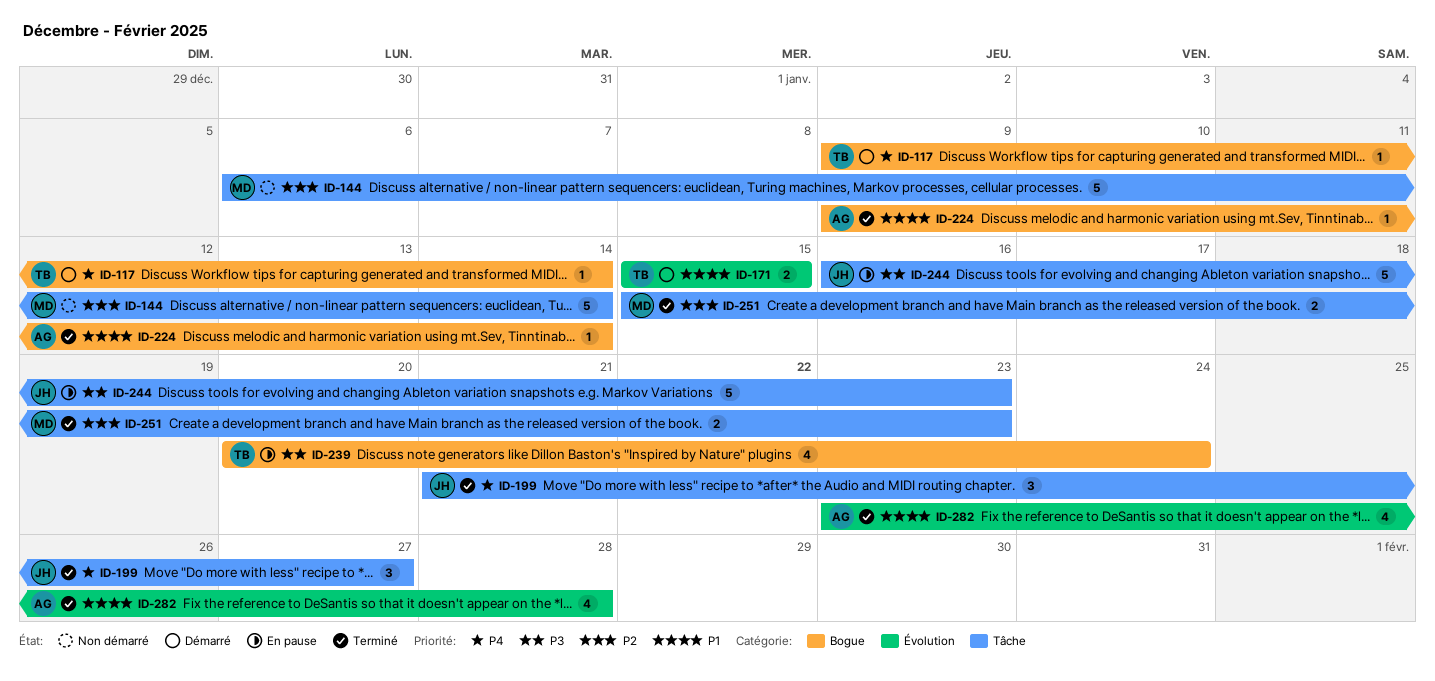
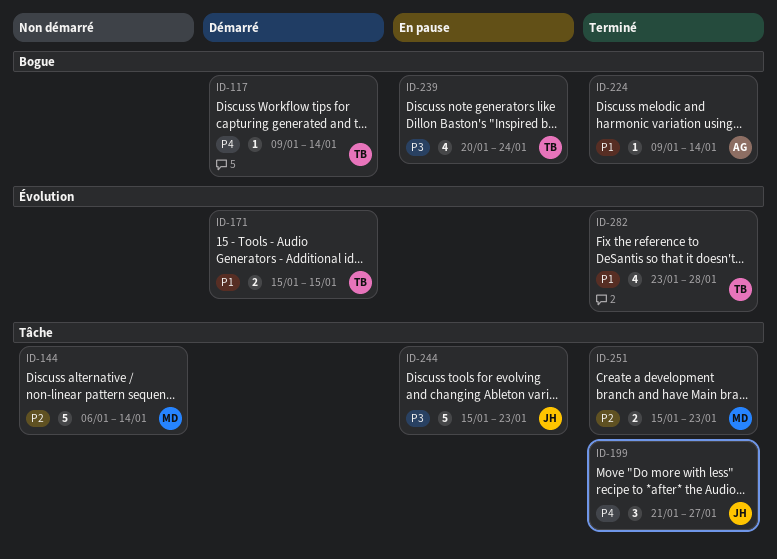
ID-244, start: Jan 16 -> Jan 15
ID-282, owner: AG -> TB

